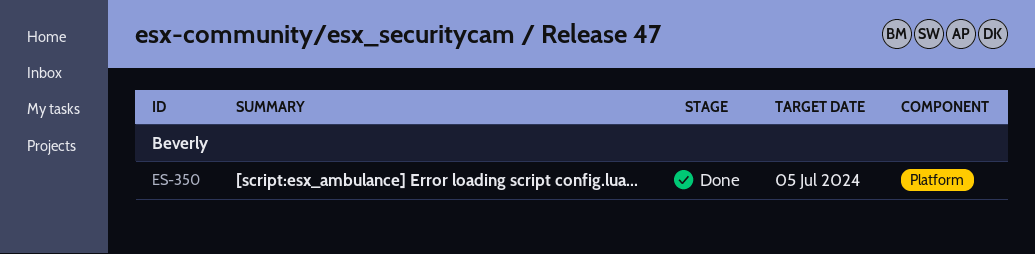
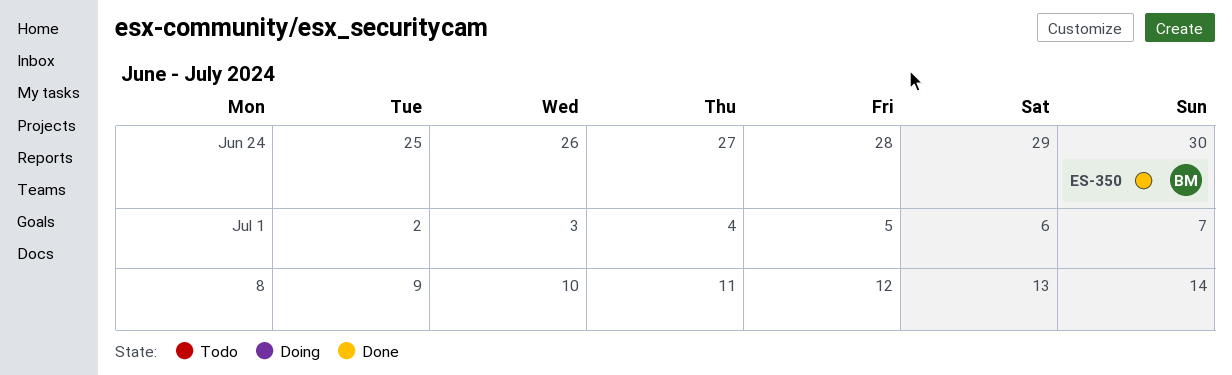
ES-350, due: Jul 5 -> Jun 30

